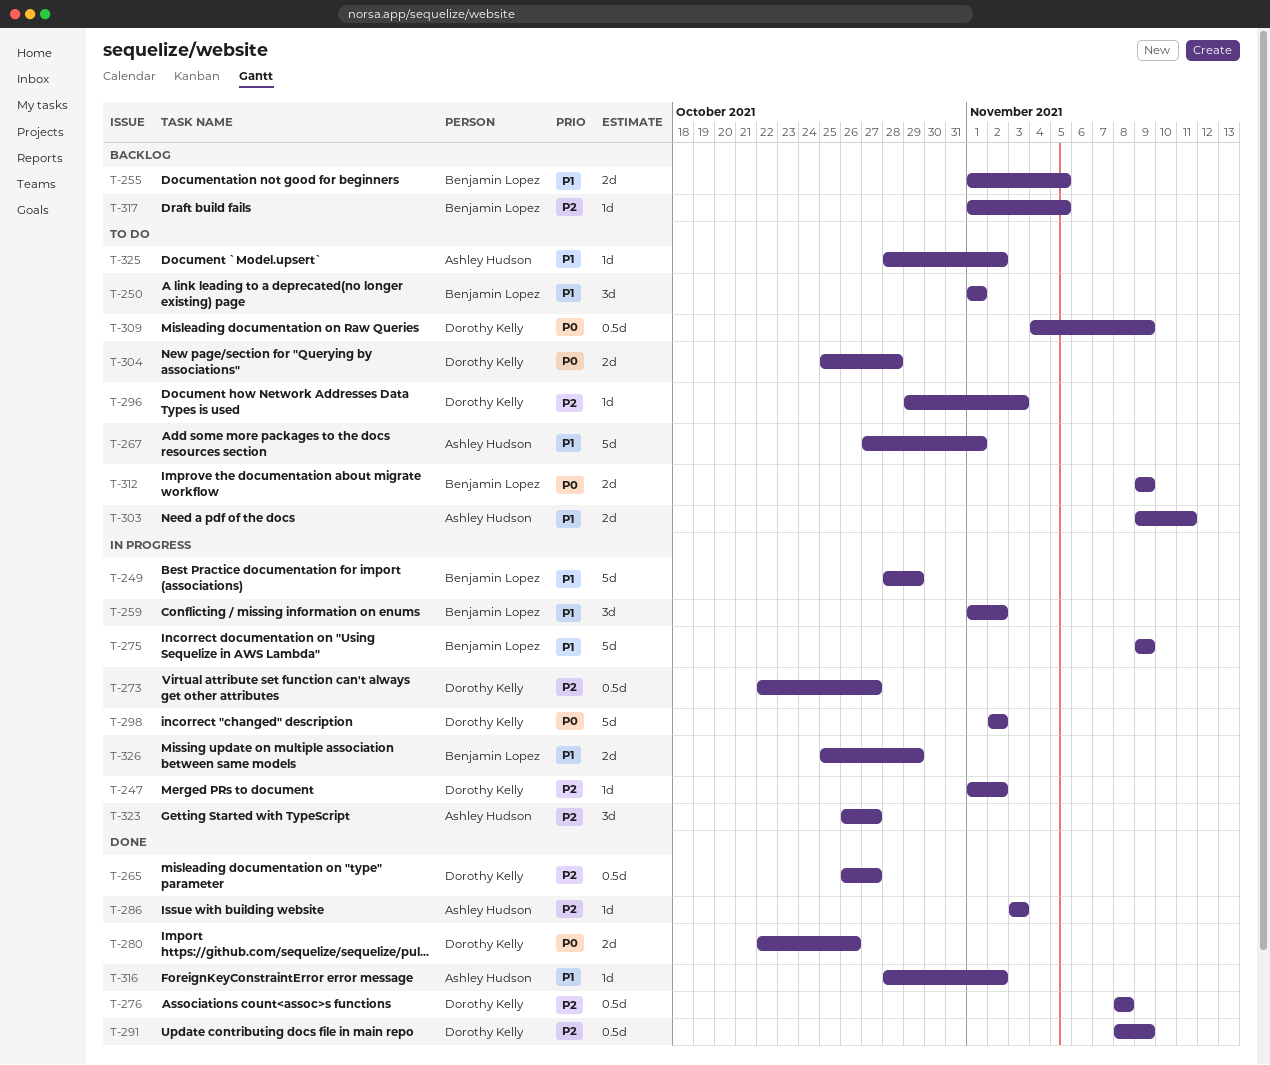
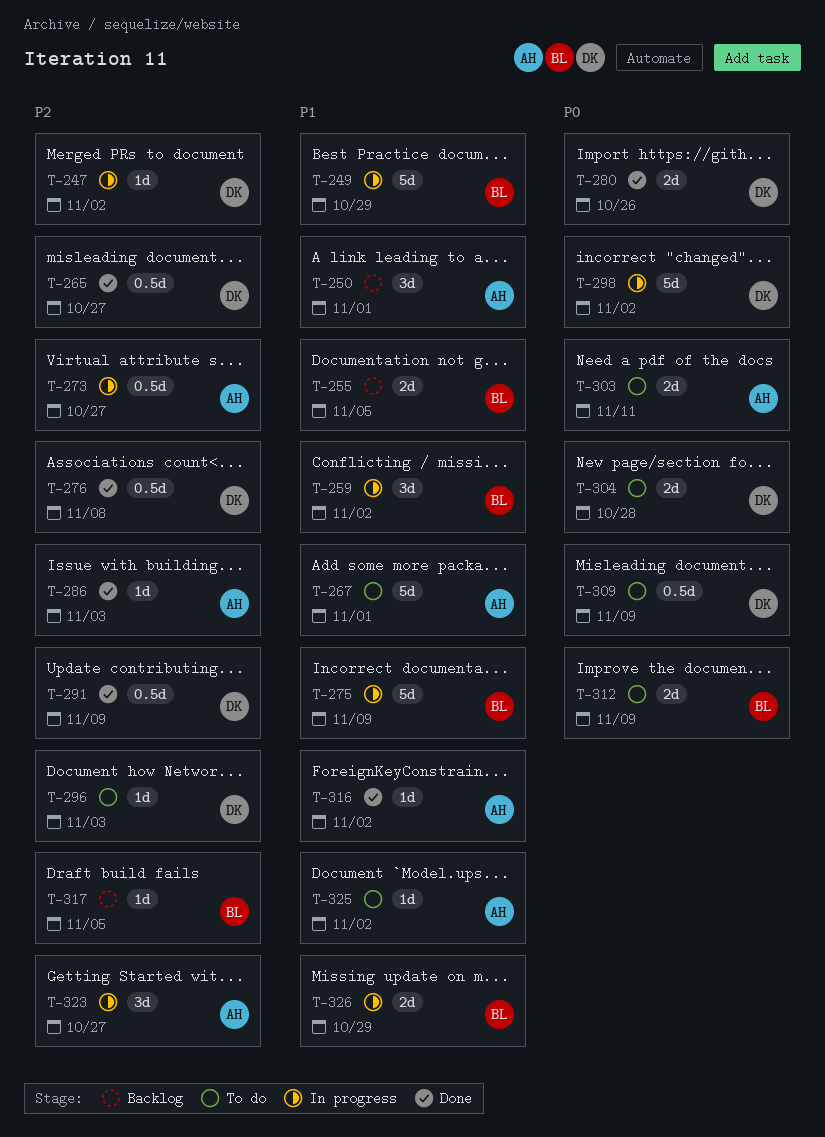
T-250, status: To do -> Backlog
T-250, owner: Benjamin Lopez -> Ashley Hudson
T-273, owner: Dorothy Kelly -> Ashley Hudson
T-303, priority: P1 -> P0

